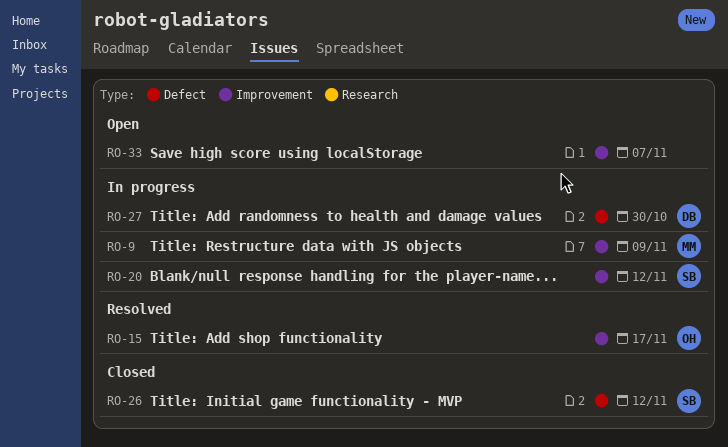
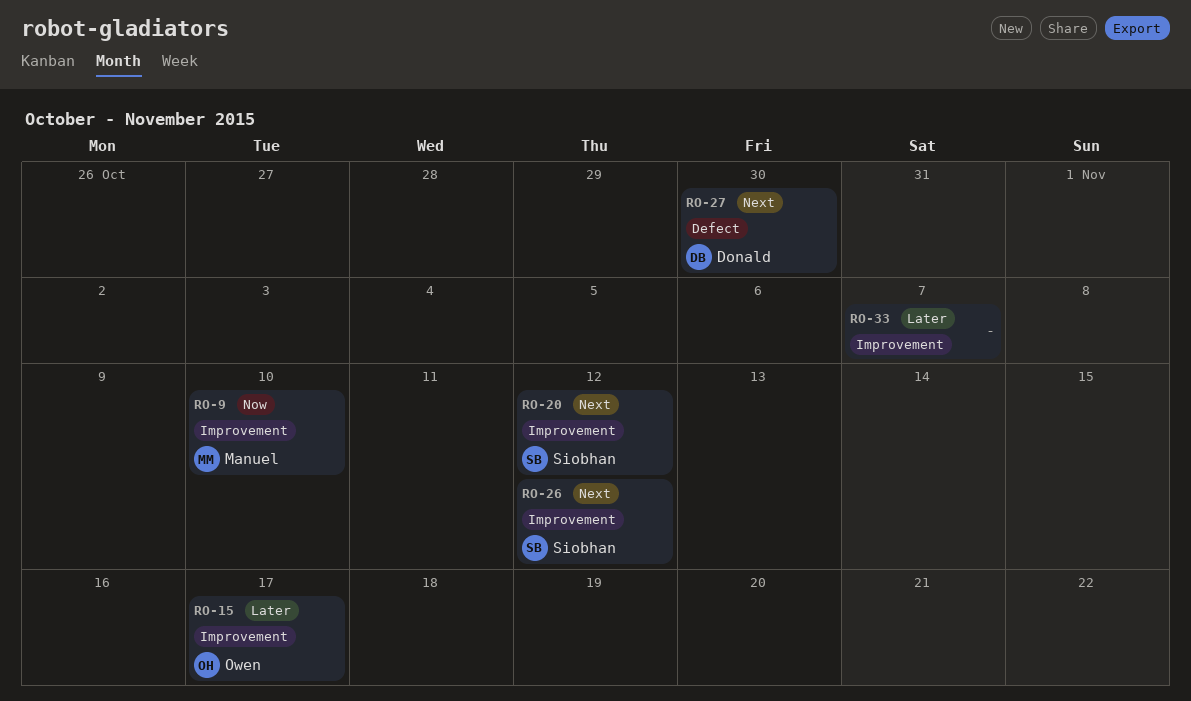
RO-9, due: Nov 9 -> Nov 10
RO-26, label: Defect -> Improvement

